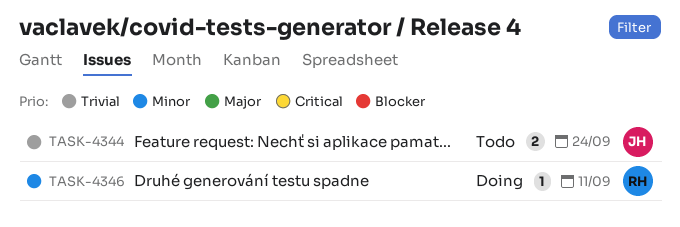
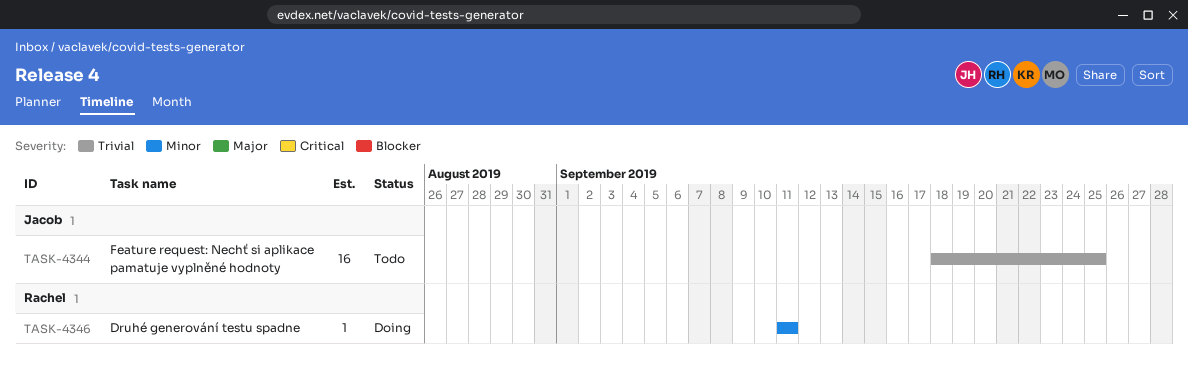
TASK-4344, estimate: 2 -> 16
TASK-4344, due: Sep 24 -> Sep 25

